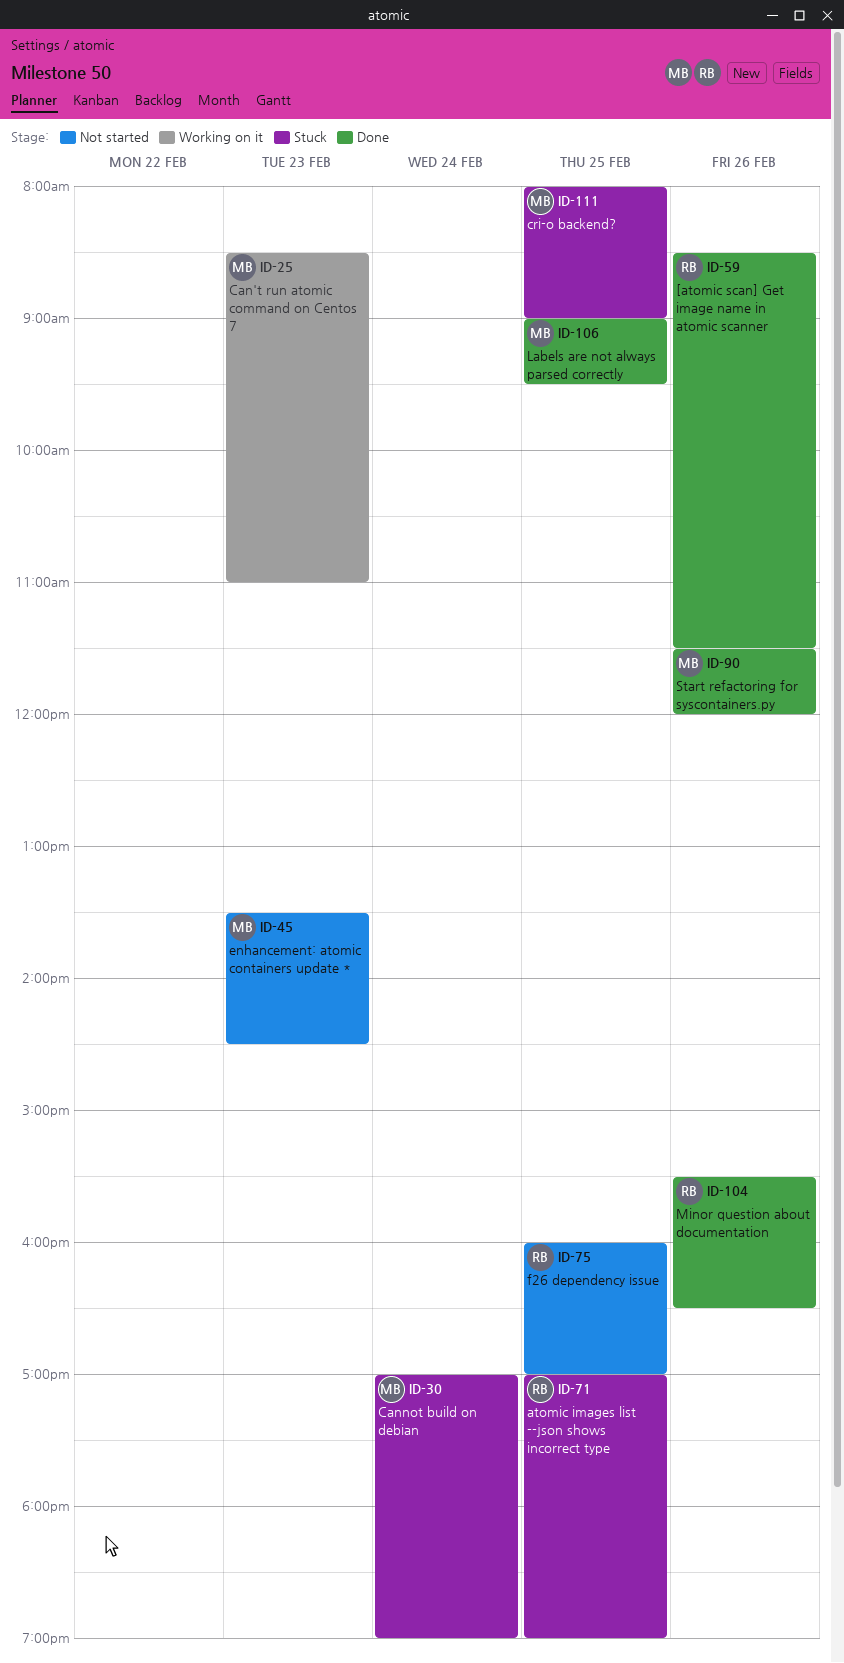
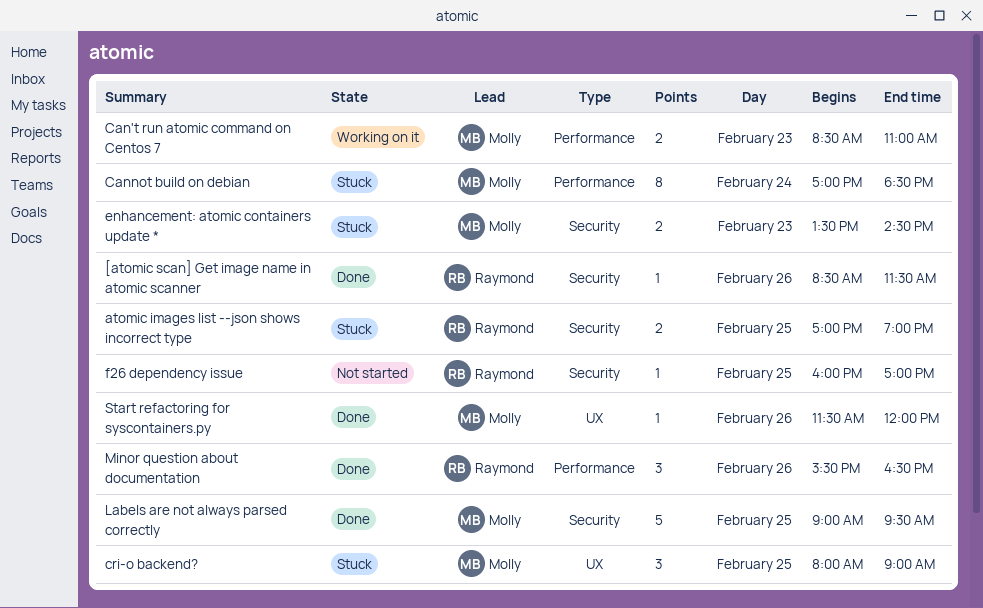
Cannot build on debian, ends: 19:00 -> 18:30
enhancement: atomic containers update *, status: Not started -> Stuck

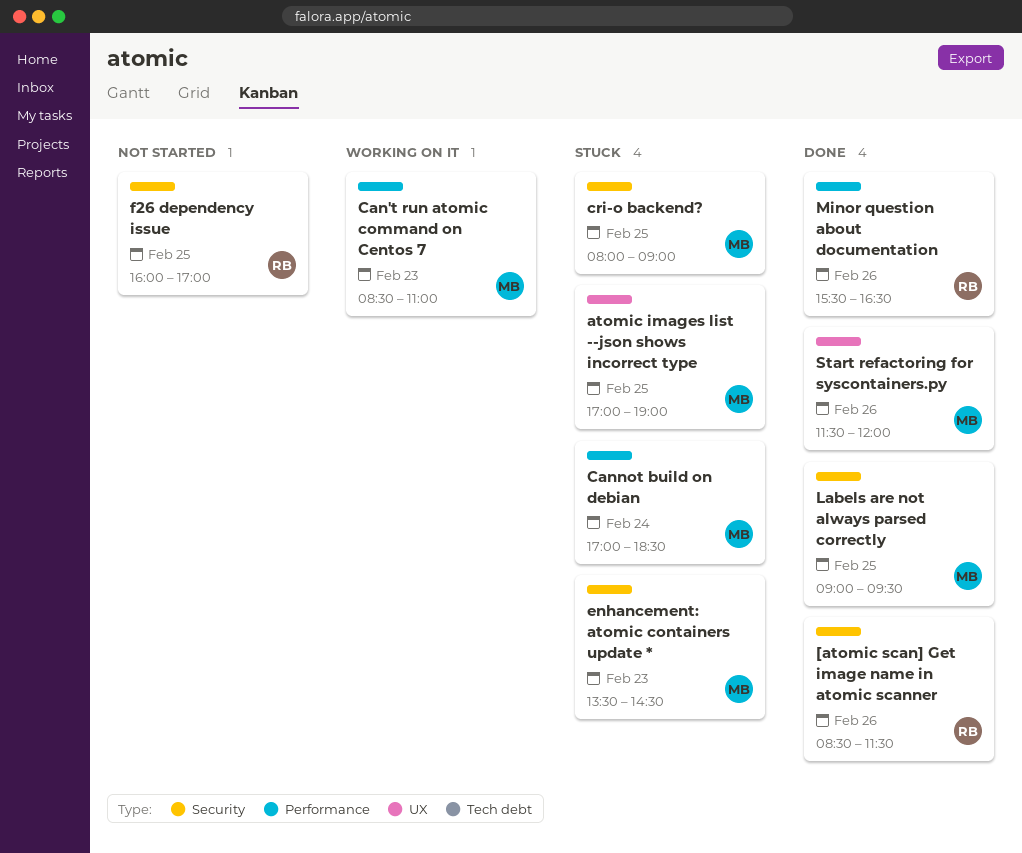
atomic images list --json shows incorrect type, owner: Raymond -> Molly
atomic images list --json shows incorrect type, label: Security -> UX
cri-o backend?, label: UX -> Security

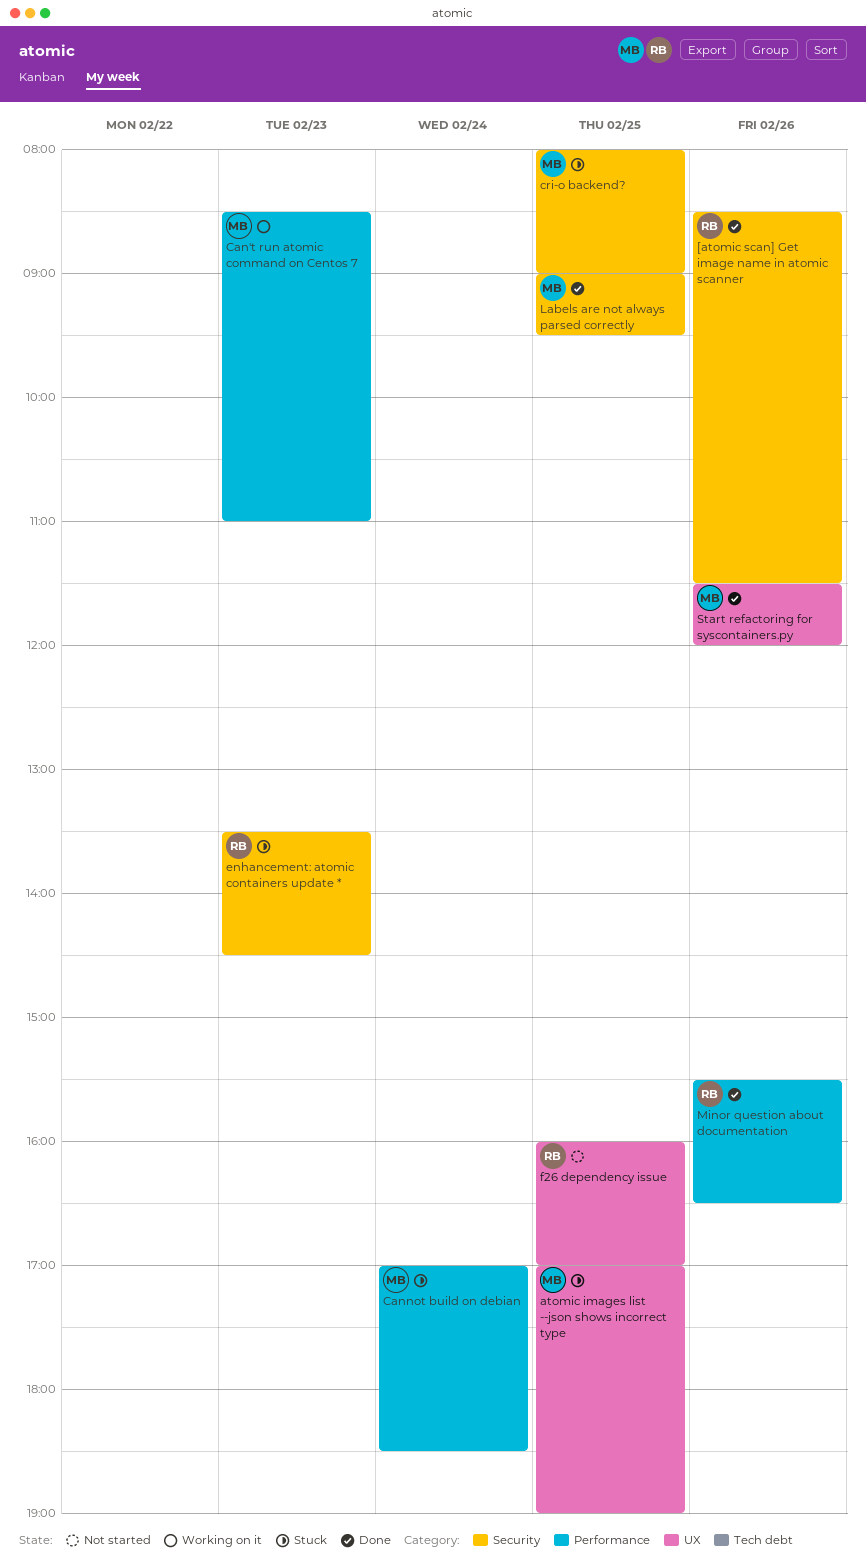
enhancement: atomic containers update *, owner: MB -> RB
f26 dependency issue, label: Security -> UX

